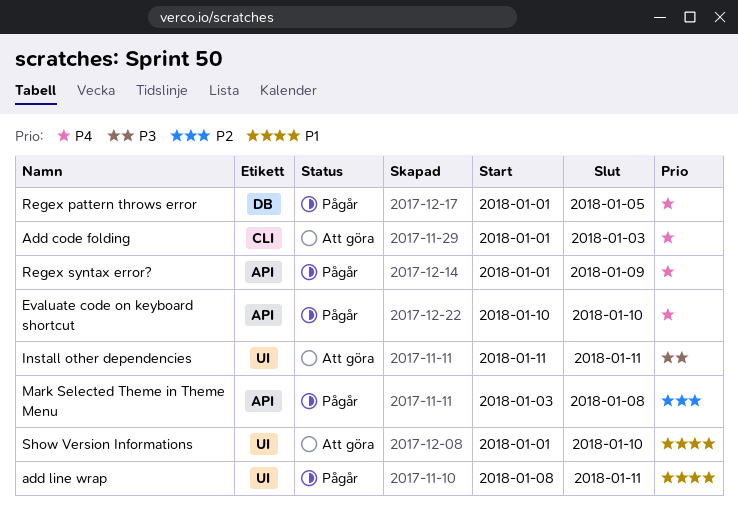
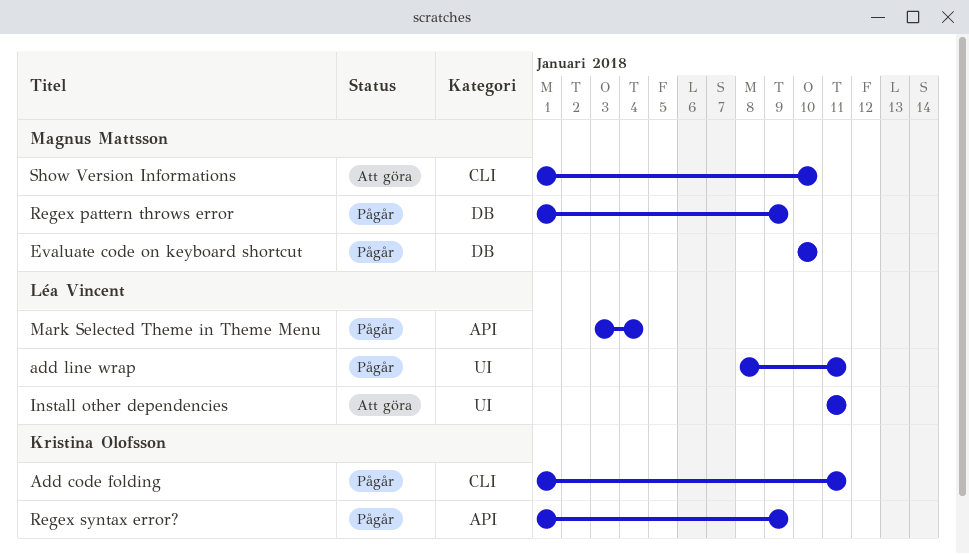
Add code folding, status: Att göra -> Pågår
Add code folding, due: Jan 3 -> Jan 11
Evaluate code on keyboard shortcut, label: API -> DB
Mark Selected Theme in Theme Menu, due: Jan 8 -> Jan 4
Regex pattern throws error, due: Jan 5 -> Jan 9
Show Version Informations, label: UI -> CLI

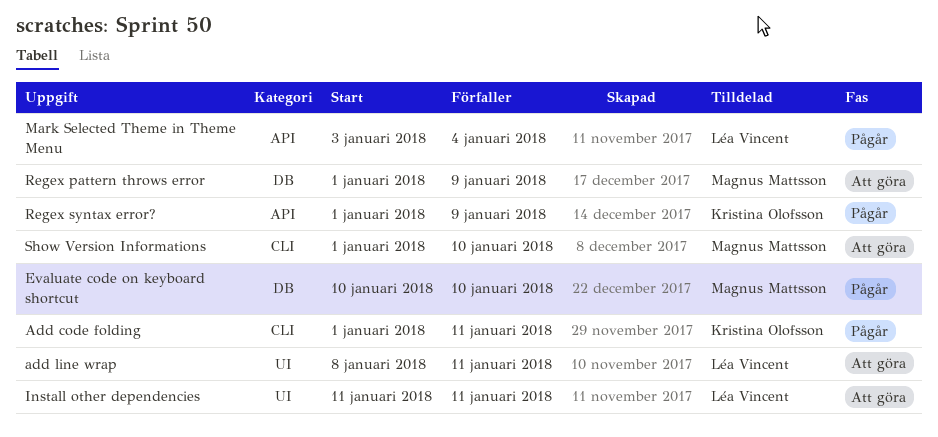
add line wrap, status: Pågår -> Att göra
Regex pattern throws error, status: Pågår -> Att göra

